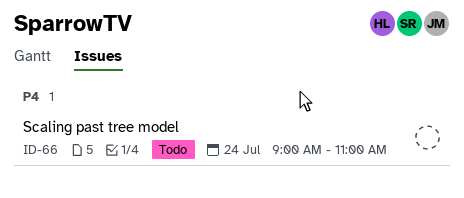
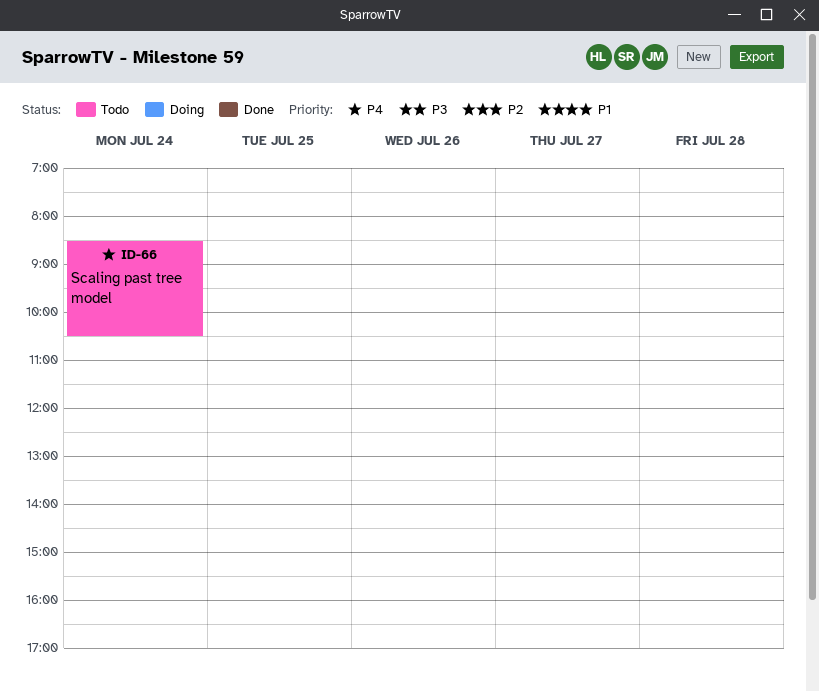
ID-66, begins: 09:00 -> 08:30
ID-66, ends: 11:00 -> 10:30

